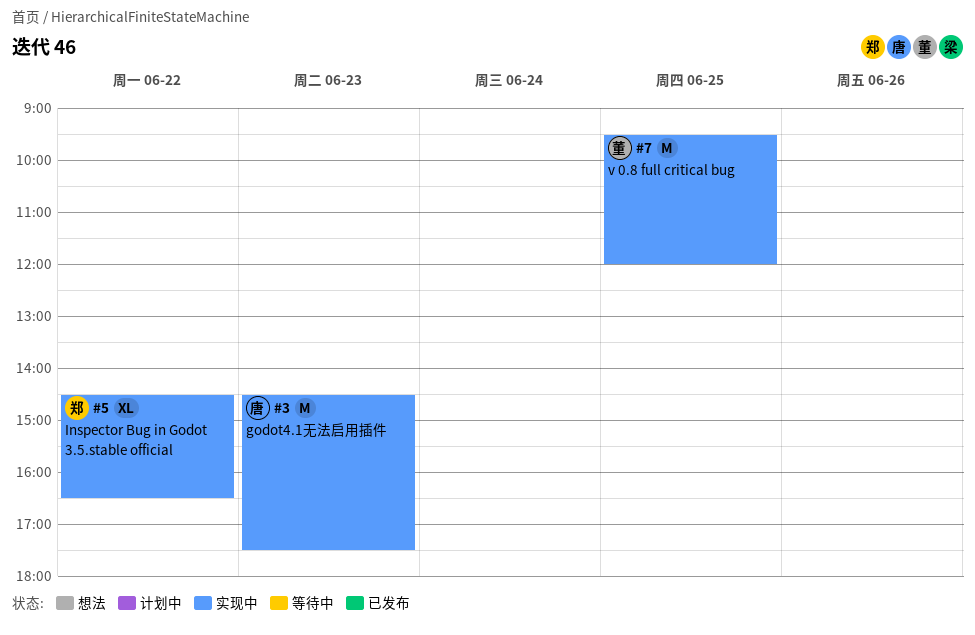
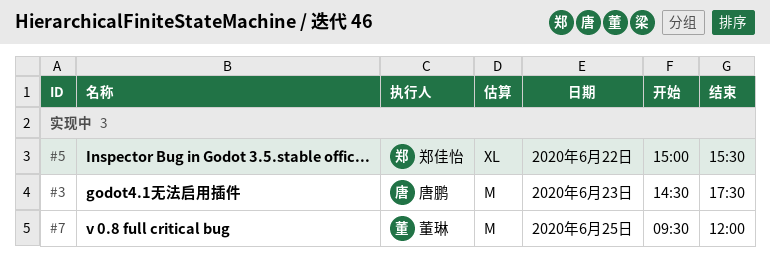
#5, begins: 14:30 -> 15:00
#5, ends: 16:30 -> 15:30

